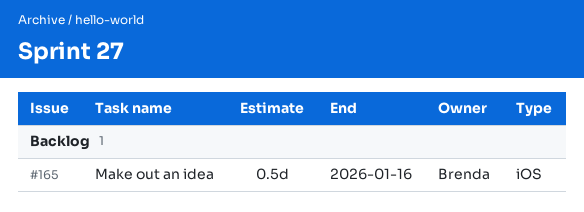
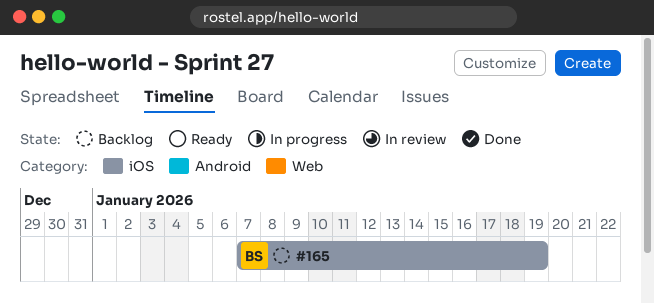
#165, due: Jan 16 -> Jan 19

